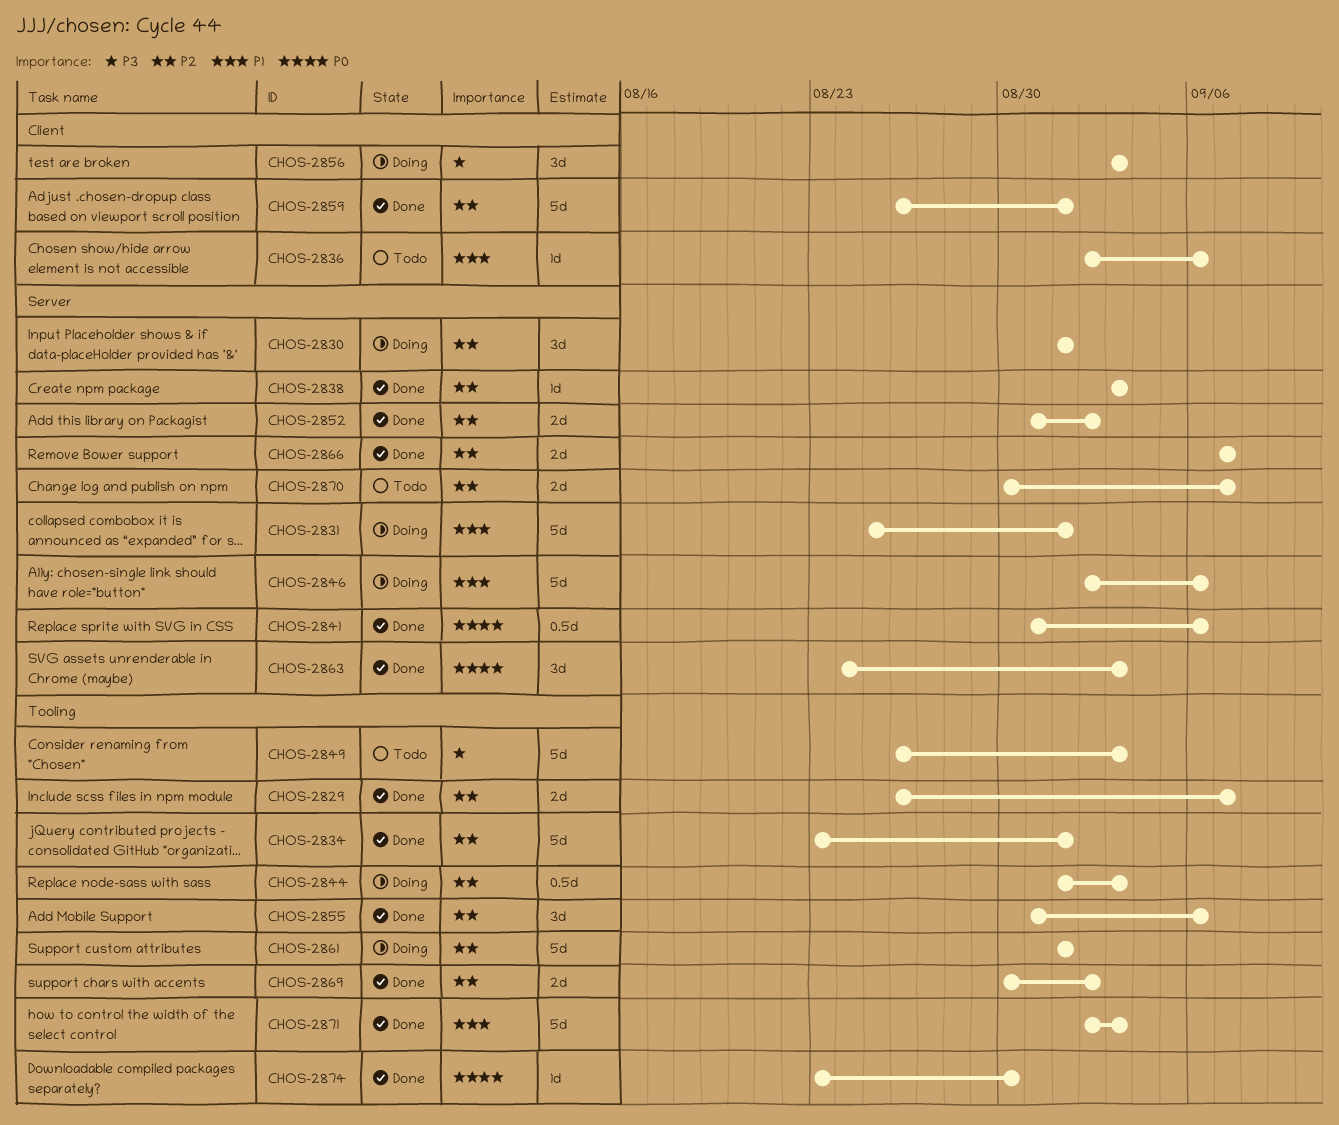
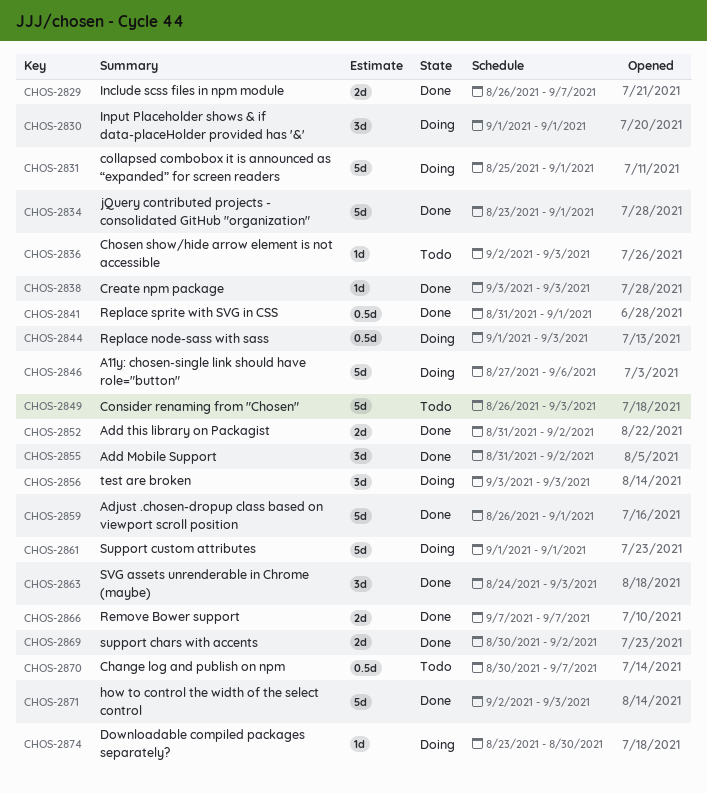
CHOS-2836, due: Sep 6 -> Sep 3
CHOS-2841, due: Sep 6 -> Sep 1
CHOS-2846, start: Sep 2 -> Aug 27
CHOS-2855, due: Sep 6 -> Sep 2
CHOS-2870, estimate: 2d -> 0.5d
CHOS-2874, status: Done -> Doing

